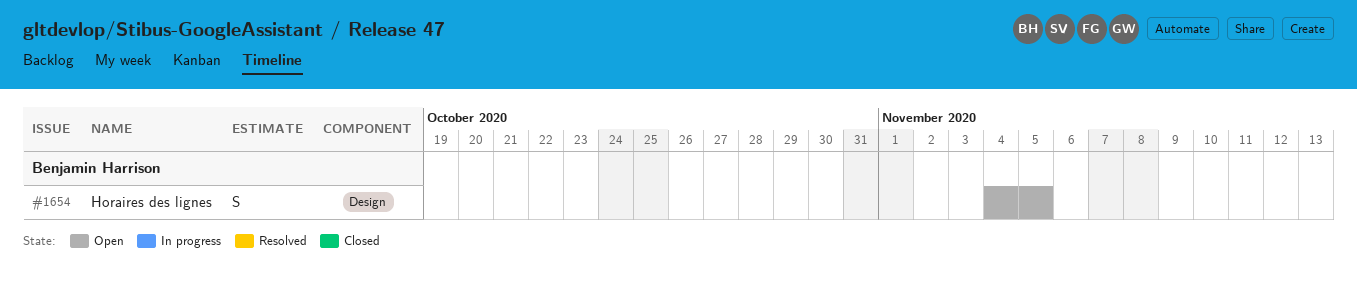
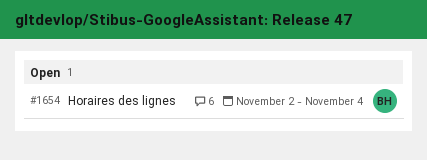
#1654, start: Nov 4 -> Nov 2
#1654, due: Nov 5 -> Nov 4

